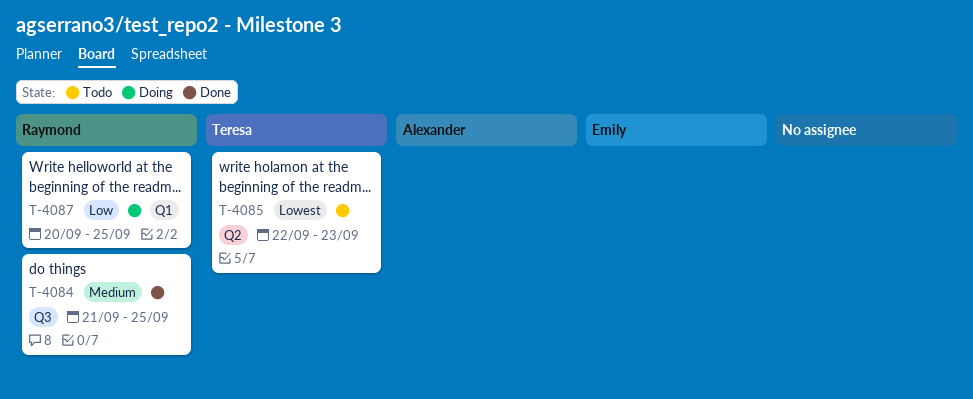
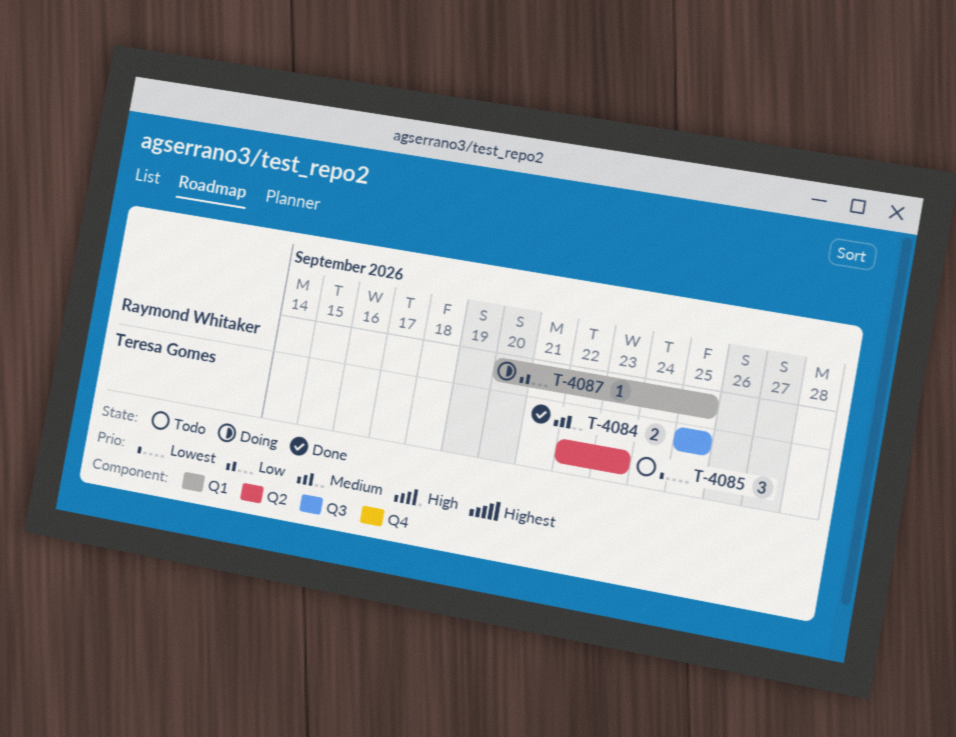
T-4084, owner: Raymond Whitaker -> Teresa Gomes
T-4084, start: Sep 21 -> Sep 25

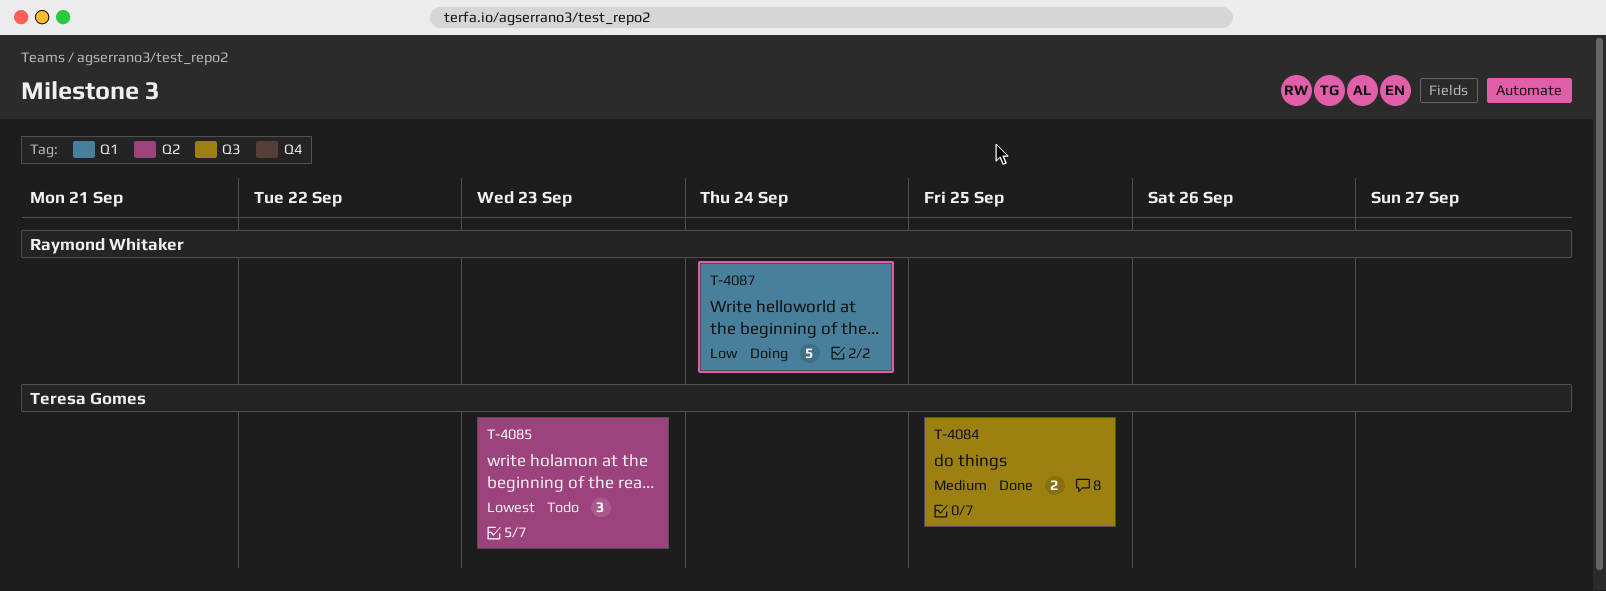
T-4087, estimate: 1 -> 5
T-4087, due: Sep 25 -> Sep 24

